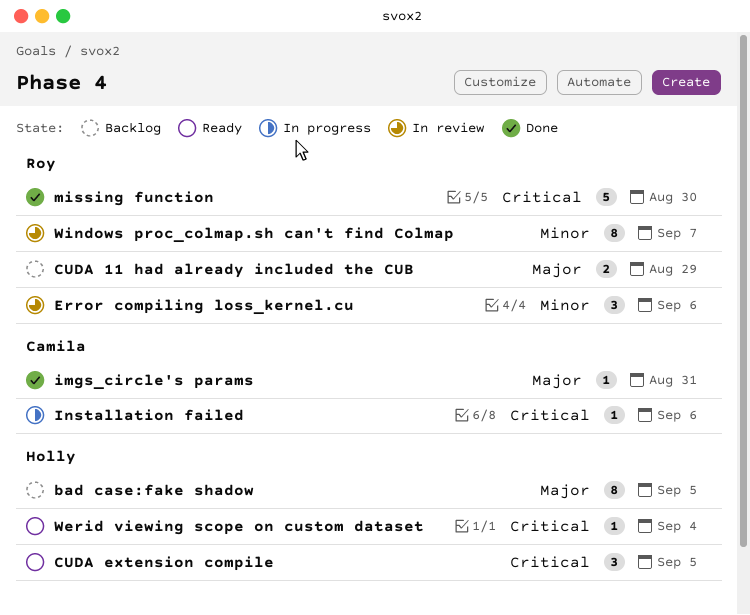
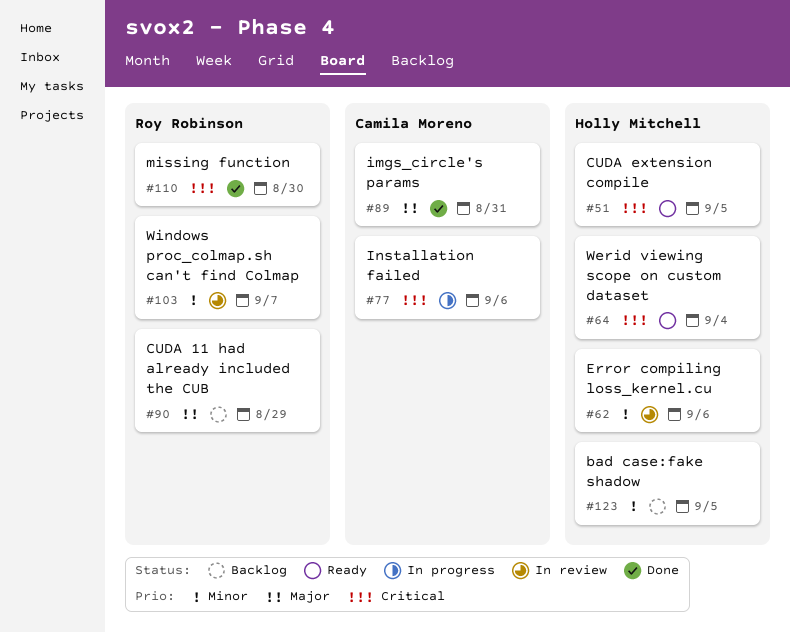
bad case:fake shadow, priority: Major -> Minor
Error compiling loss_kernel.cu, owner: Roy Robinson -> Holly Mitchell

